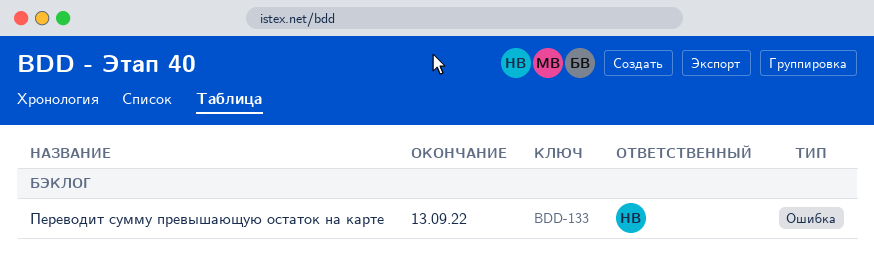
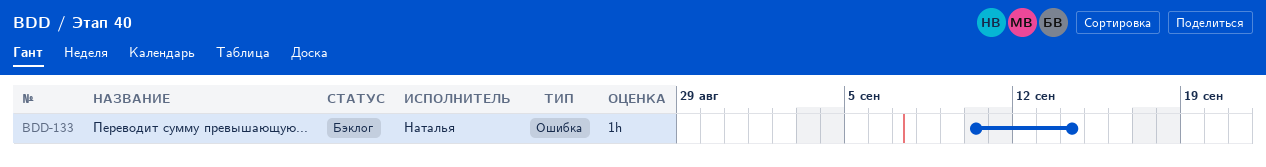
BDD-133, due: Sep 13 -> Sep 14

